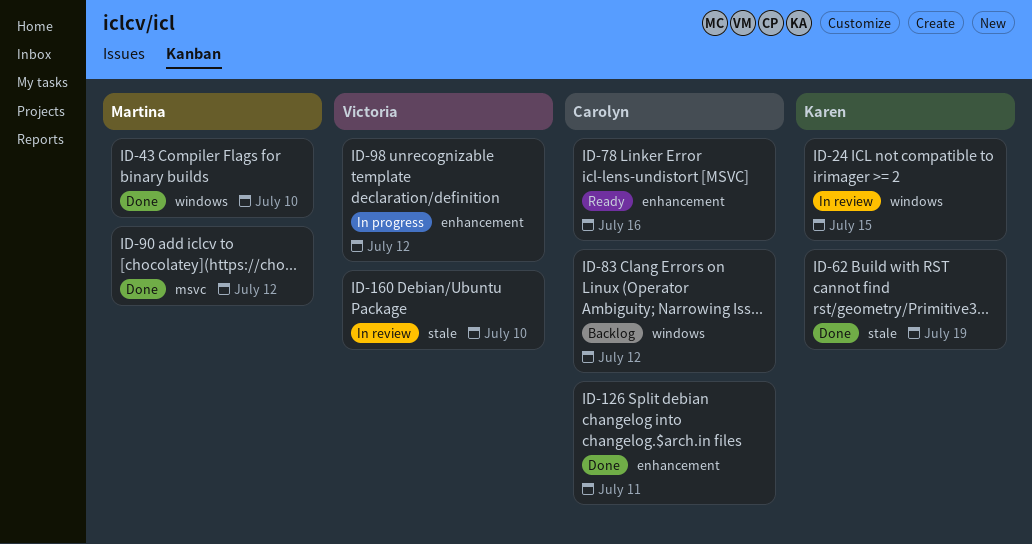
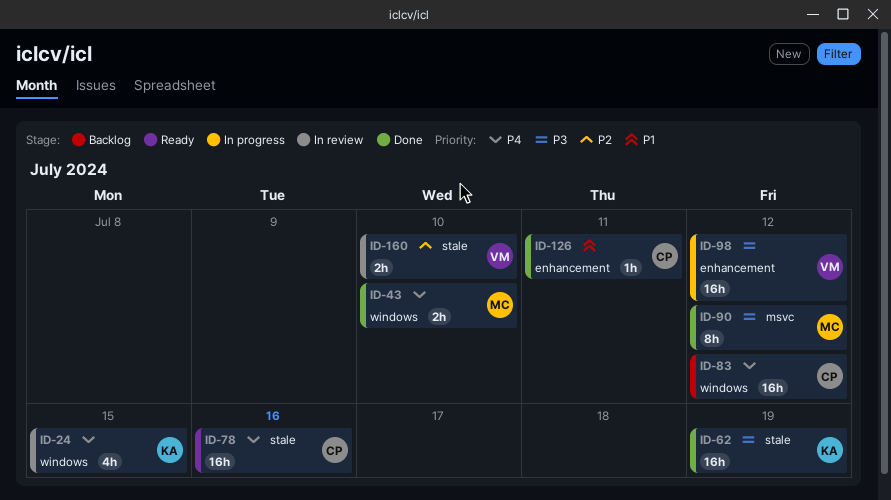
ID-78, label: enhancement -> stale

